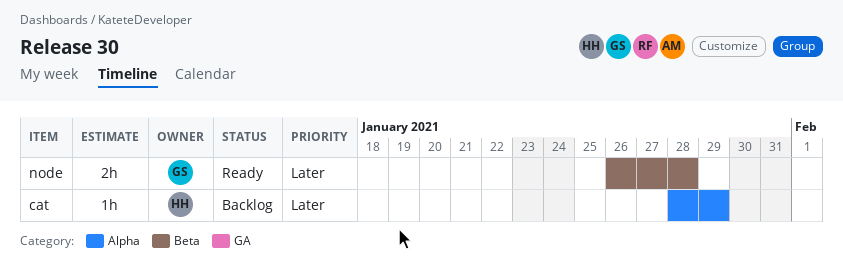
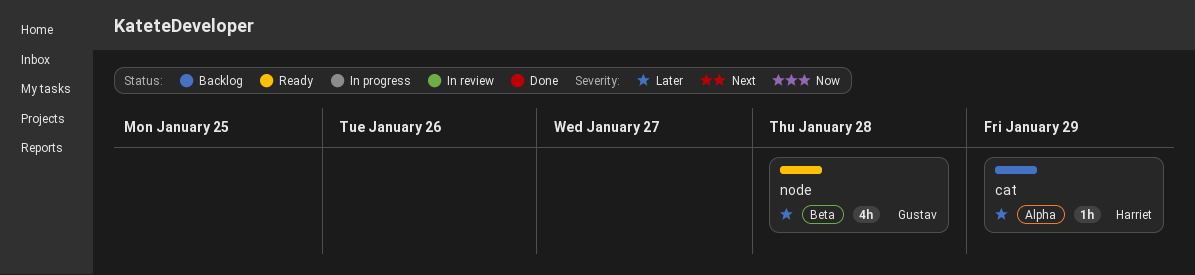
node, estimate: 2h -> 4h

